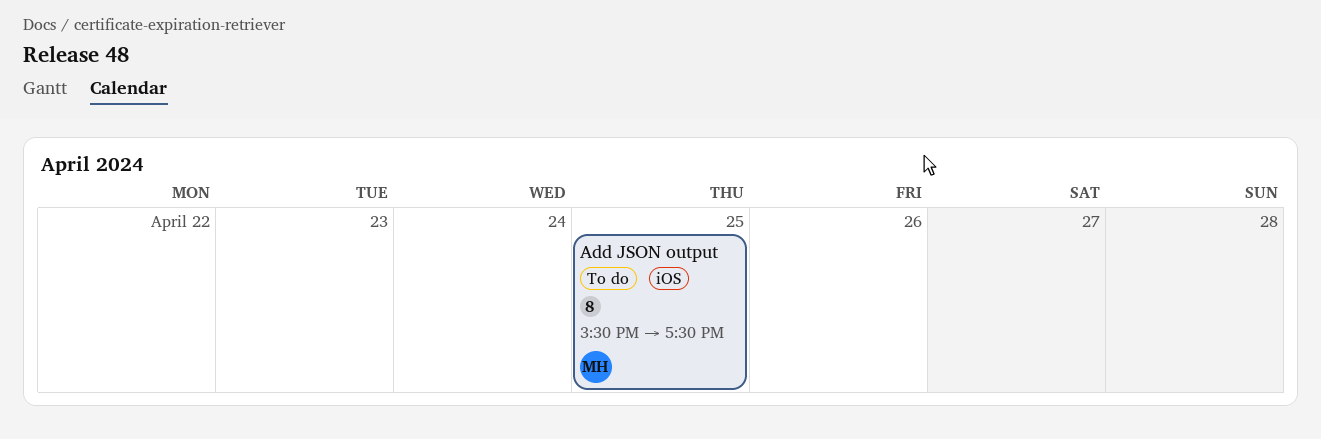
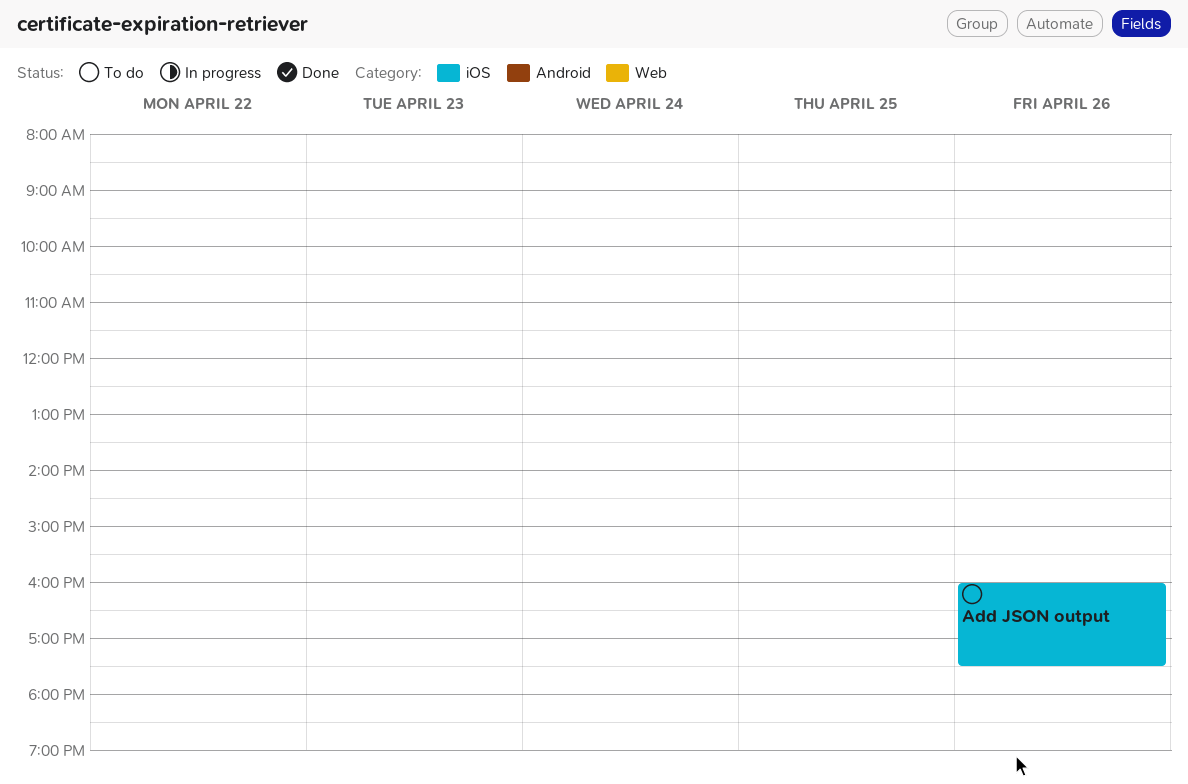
Add JSON output, day: Apr 25 -> Apr 26
Add JSON output, begins: 15:30 -> 16:00

